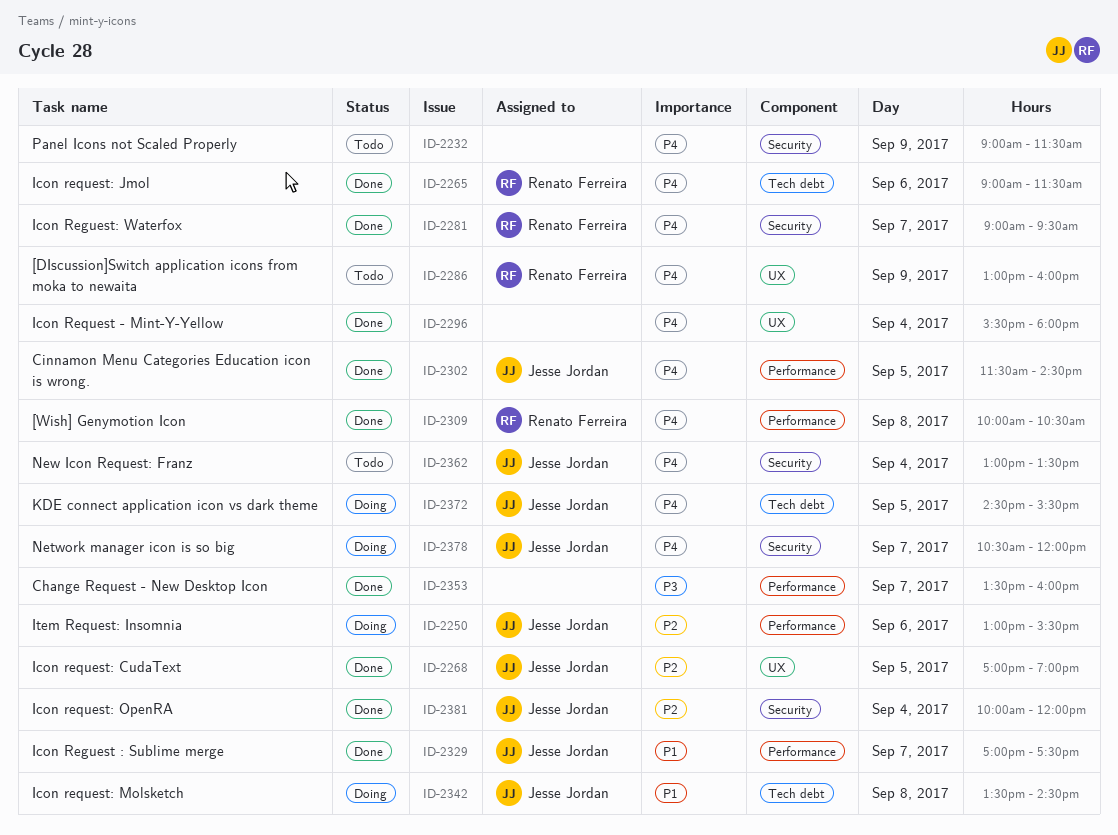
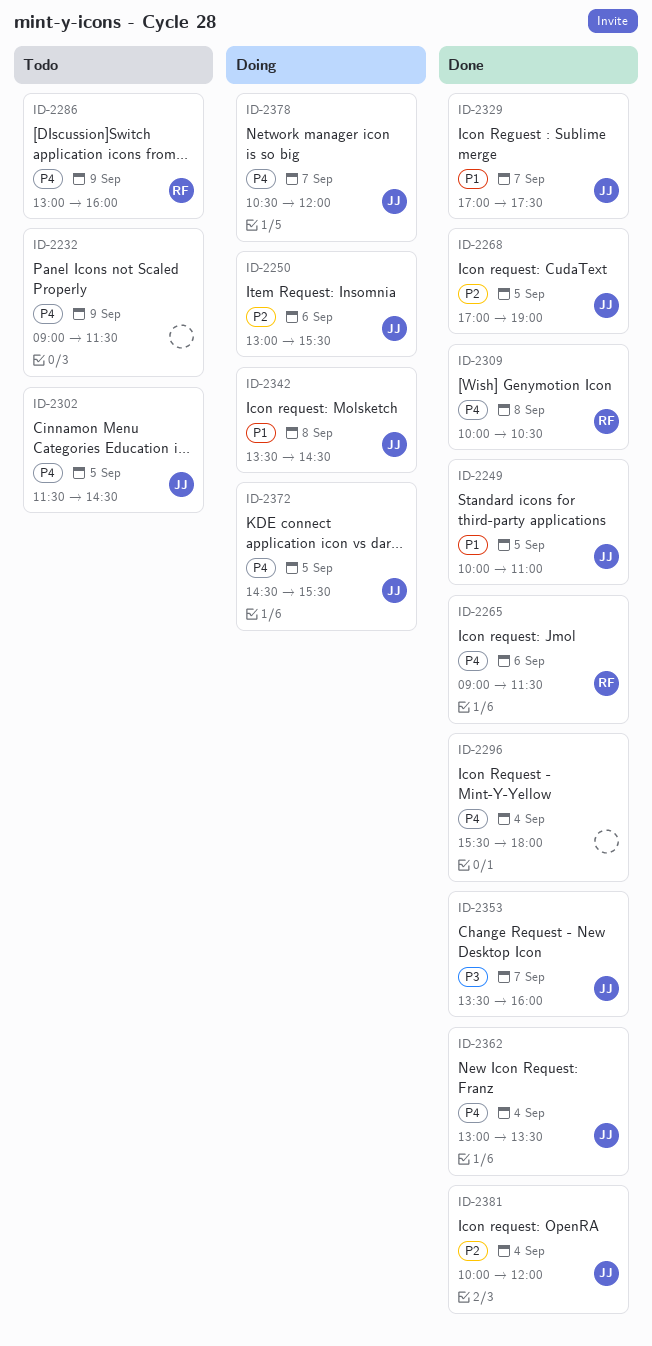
ID-2249: none -> present
ID-2281: present -> none
ID-2302, status: Done -> Todo
ID-2353, owner: none -> Jesse Jordan
ID-2362, status: Todo -> Done

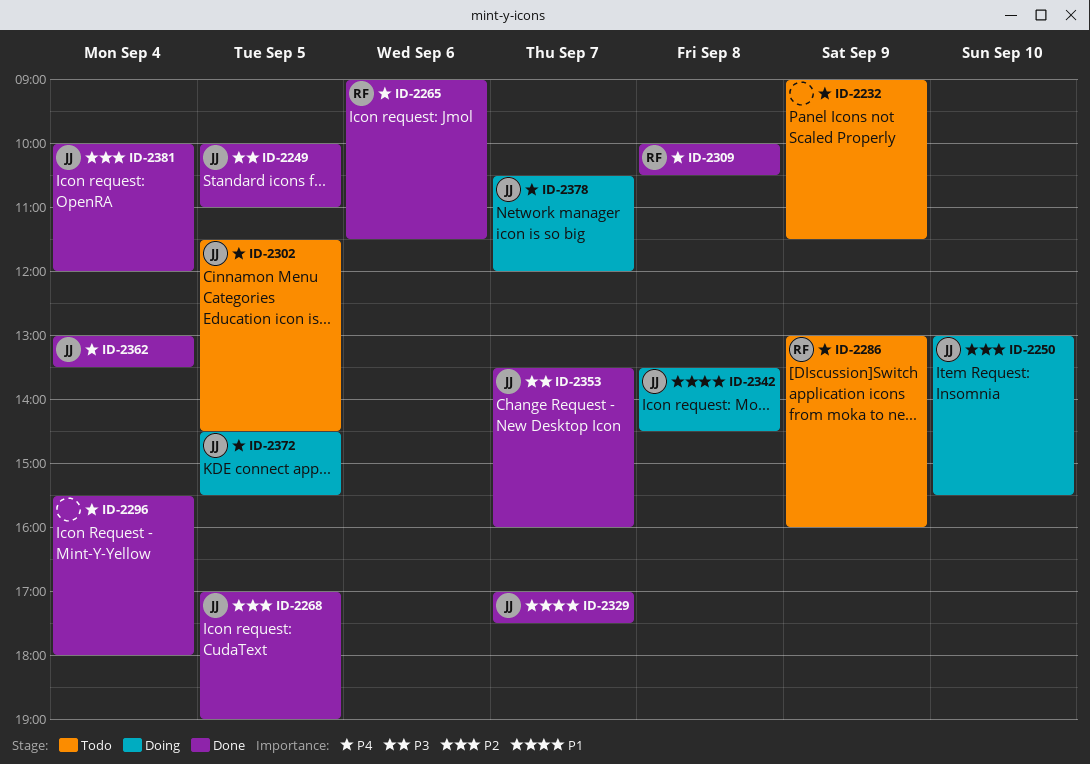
ID-2249, priority: P1 -> P3
ID-2250, day: Sep 6 -> Sep 10

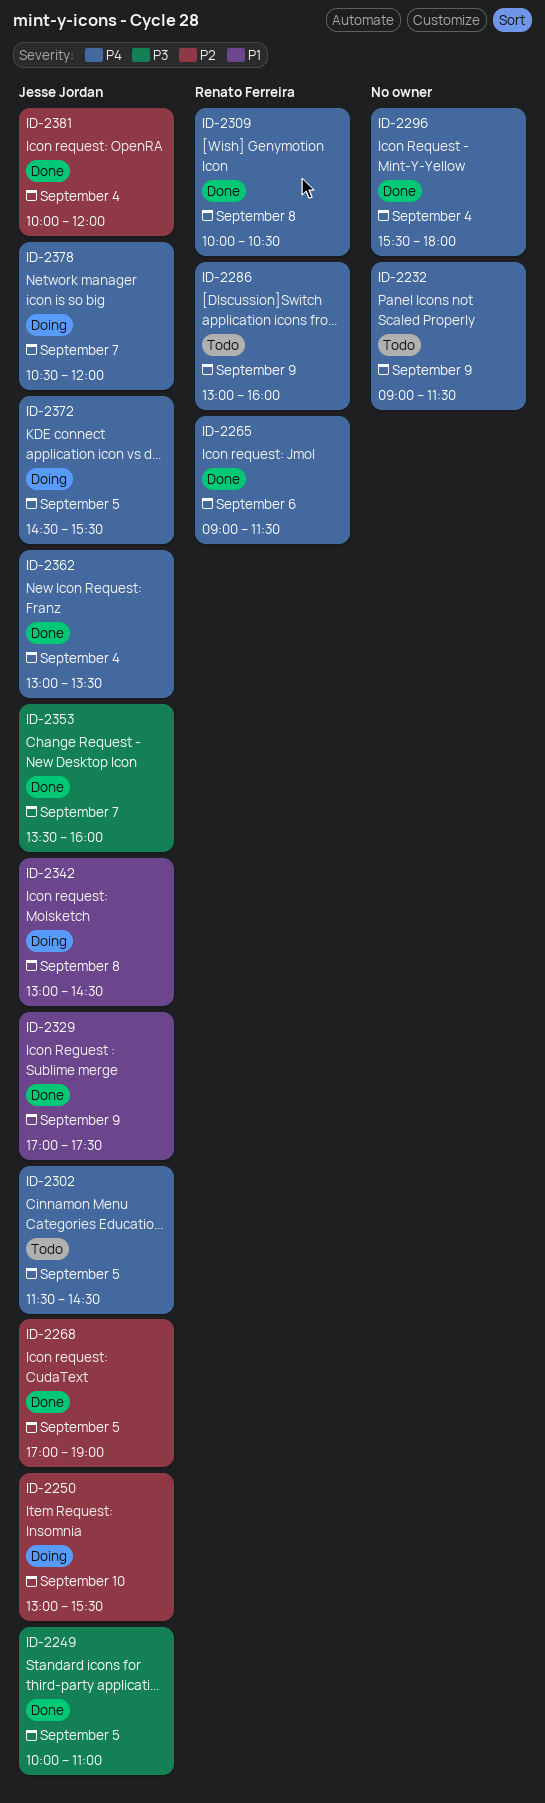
ID-2329, day: Sep 7 -> Sep 9
ID-2342, begins: 13:30 -> 13:00

